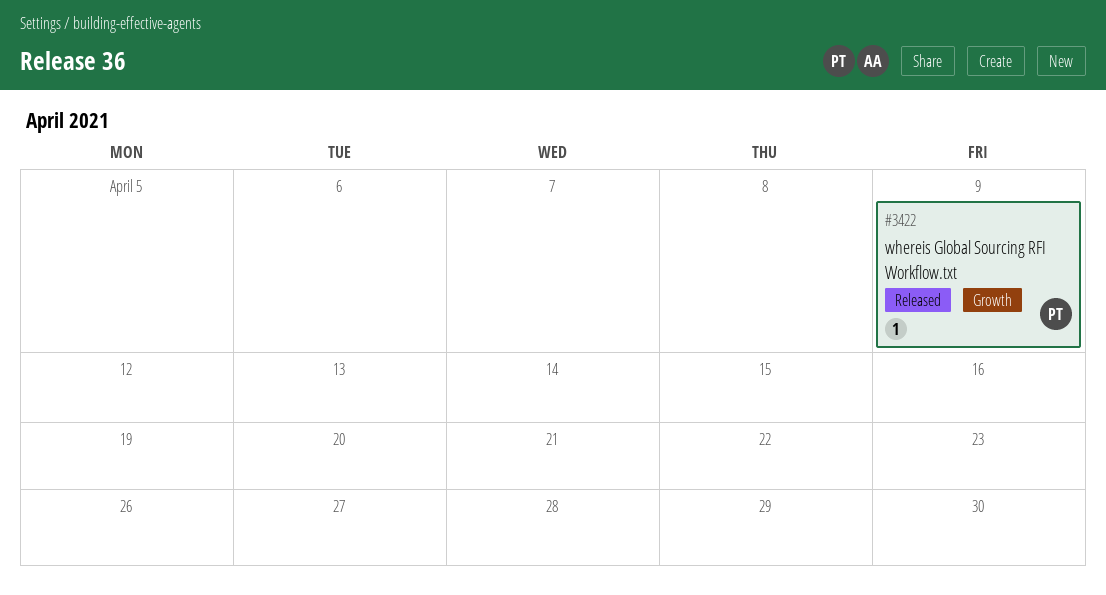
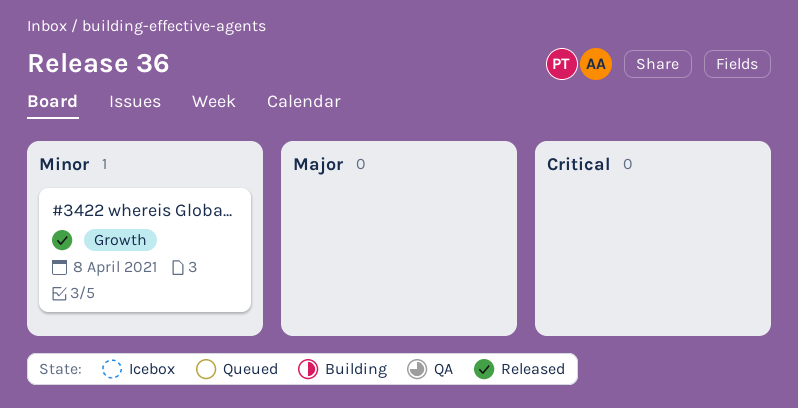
#3422, due: Apr 9 -> Apr 8

